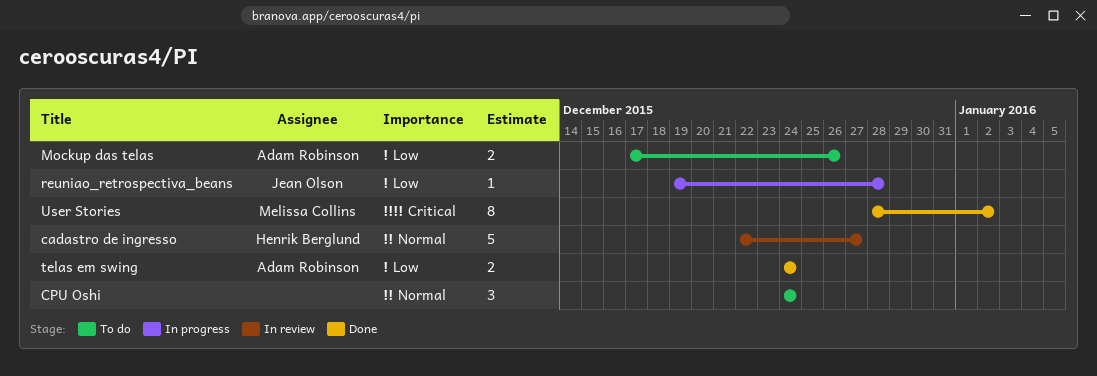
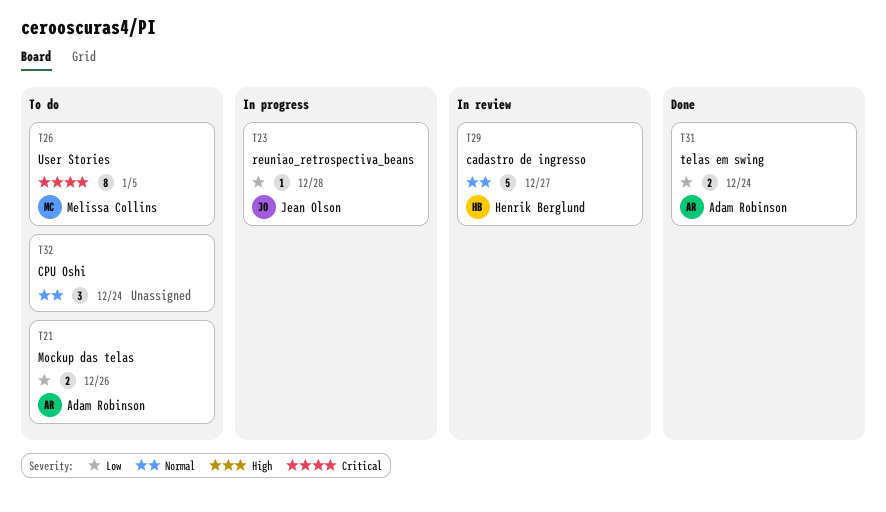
User Stories, status: Done -> To do
User Stories, due: Jan 2 -> Jan 5

